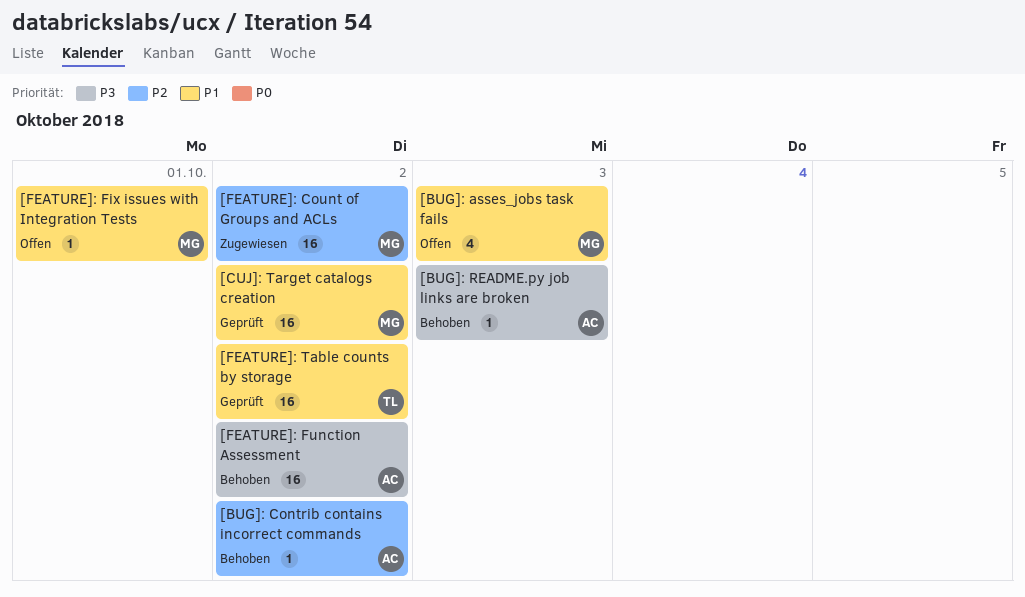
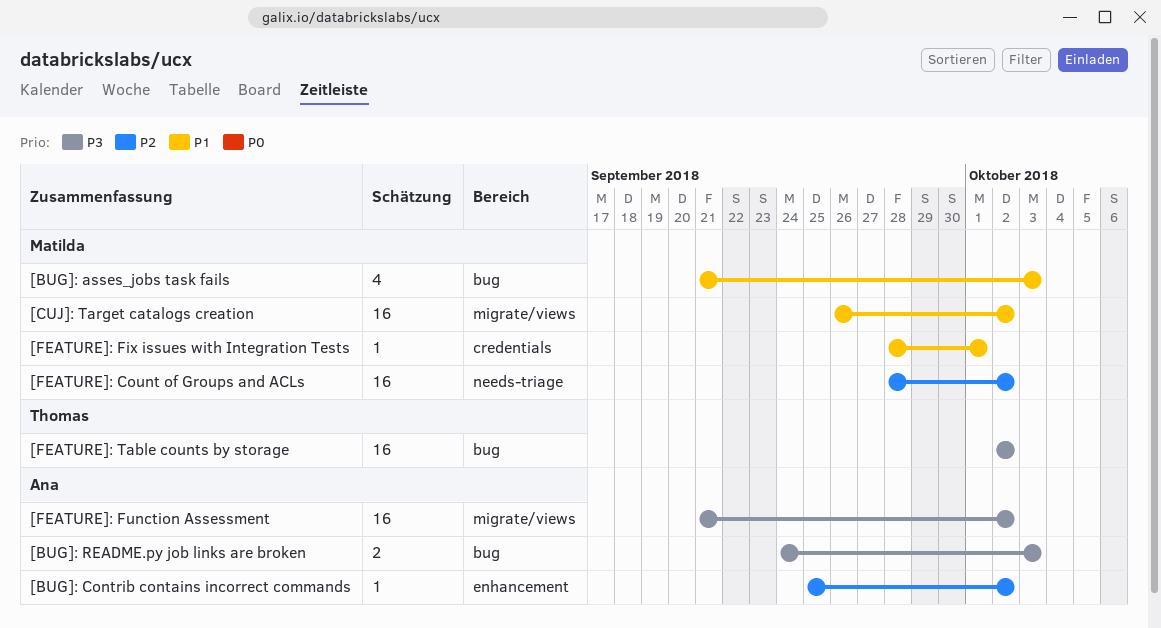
[BUG]: README.py job links are broken, estimate: 1 -> 2
[FEATURE]: Table counts by storage, priority: P1 -> P3

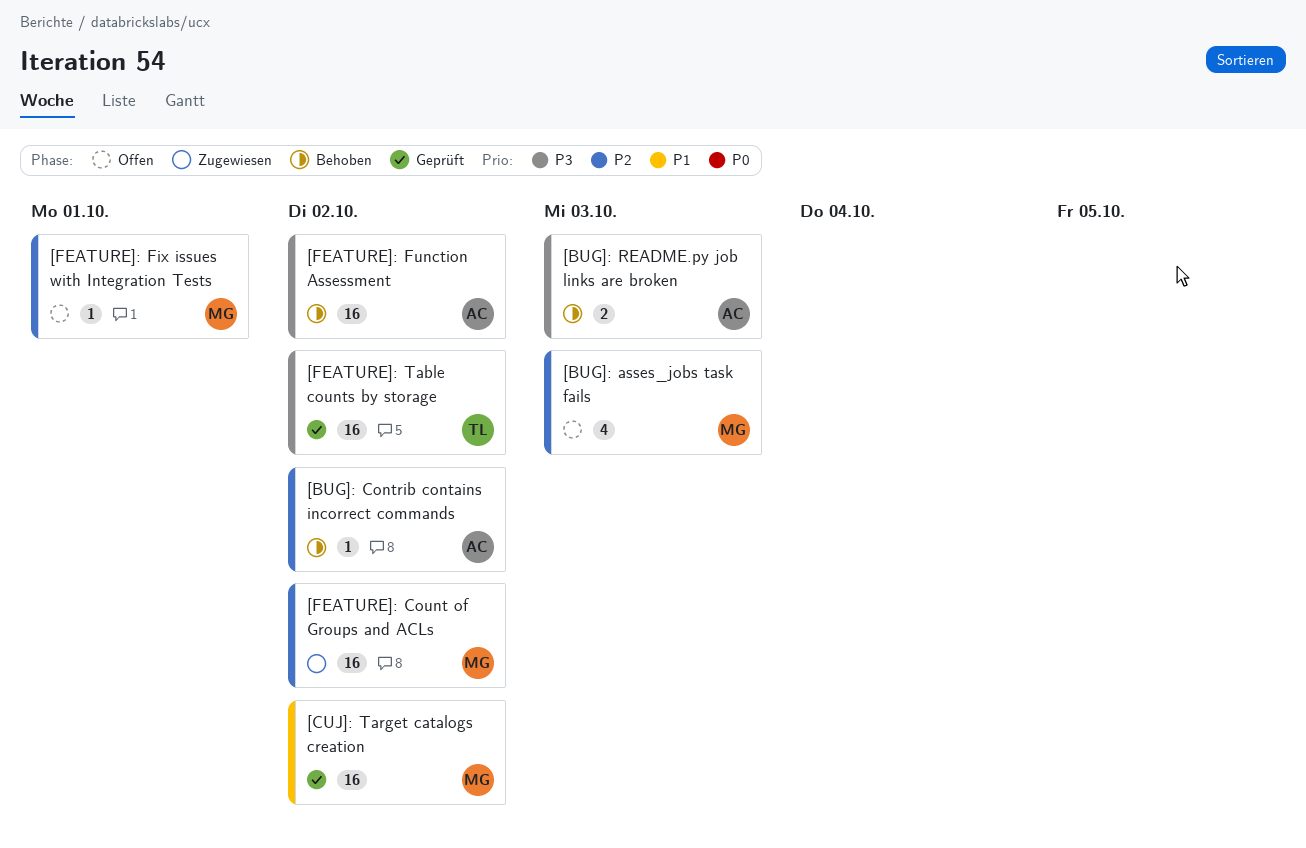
[BUG]: asses_jobs task fails, priority: P1 -> P2
[FEATURE]: Fix issues with Integration Tests, priority: P1 -> P2

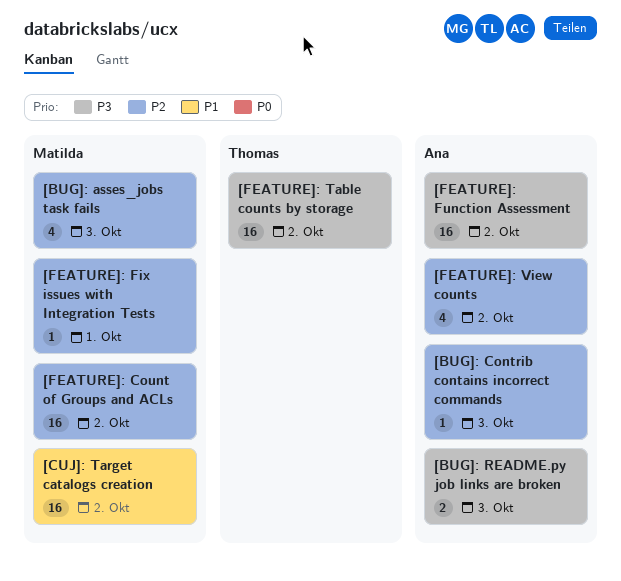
[BUG]: Contrib contains incorrect commands, due: Oct 2 -> Oct 3
[FEATURE]: View counts: none -> present

